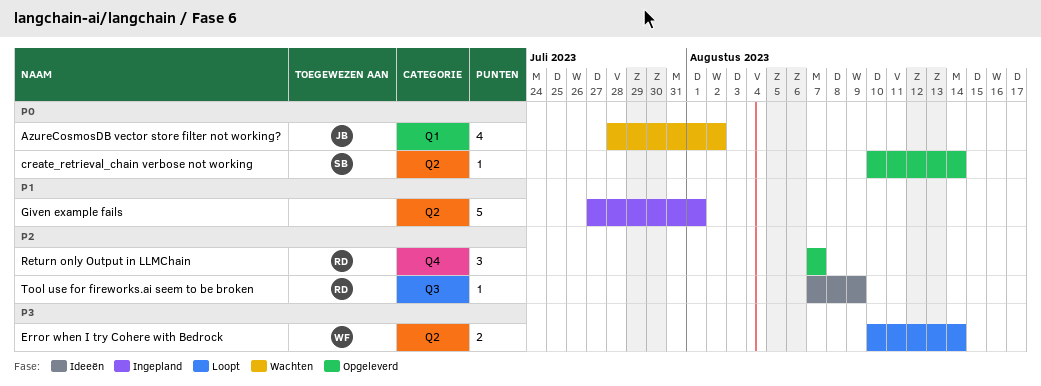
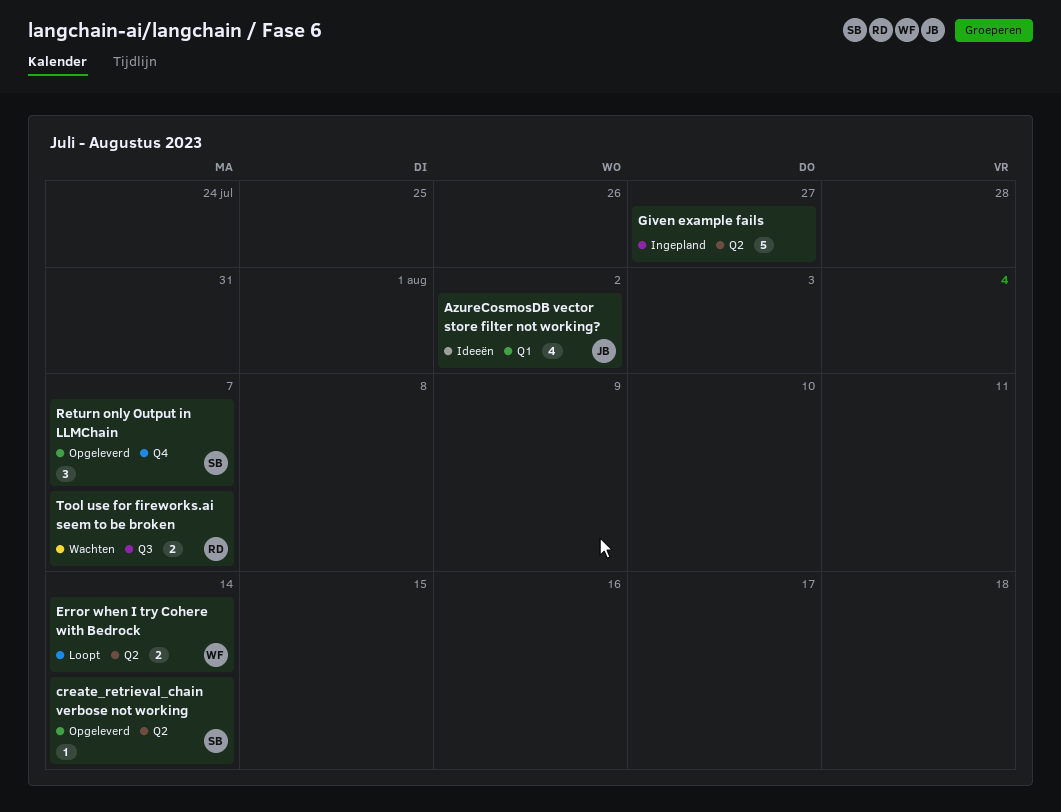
AzureCosmosDB vector store filter not working?, status: Wachten -> Ideeën
Given example fails, due: Aug 1 -> Jul 27
Return only Output in LLMChain, owner: RD -> SB
Tool use for fireworks.ai seem to be broken, status: Ideeën -> Wachten
Tool use for fireworks.ai seem to be broken, estimate: 1 -> 2
Tool use for fireworks.ai seem to be broken, due: Aug 9 -> Aug 7

